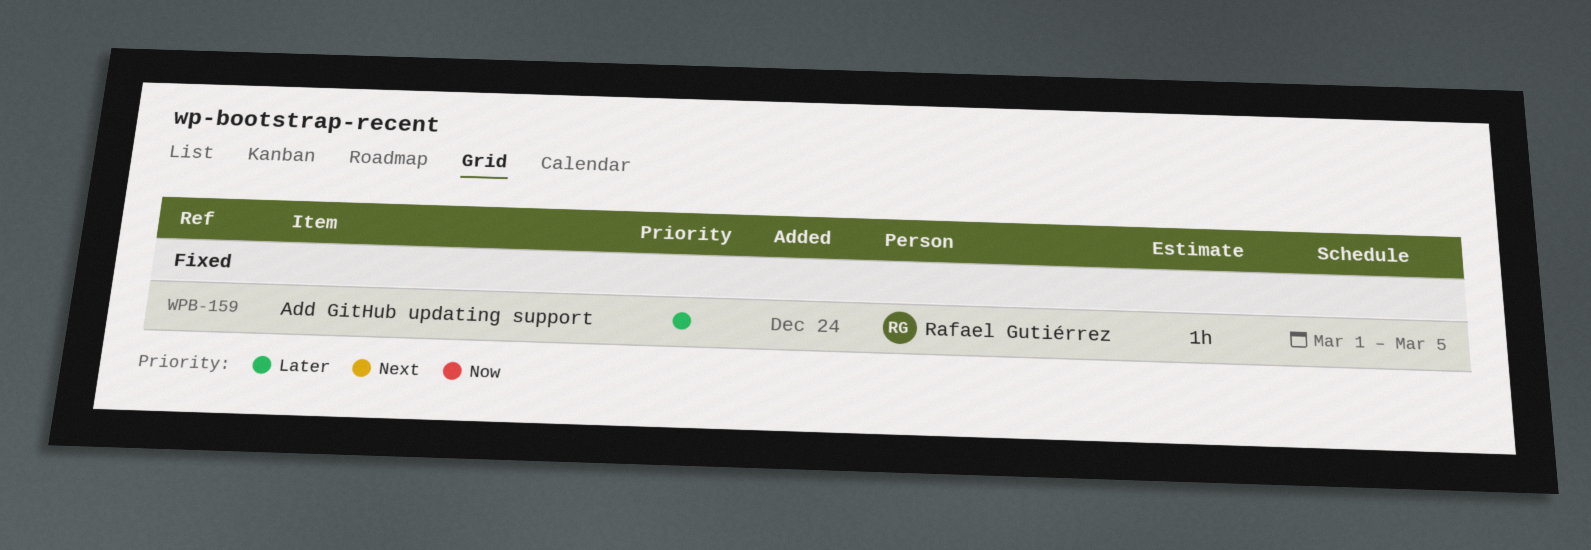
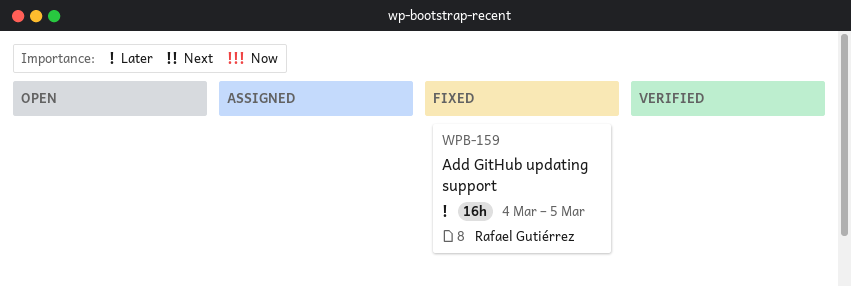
WPB-159, estimate: 1h -> 16h
WPB-159, start: Mar 1 -> Mar 4

